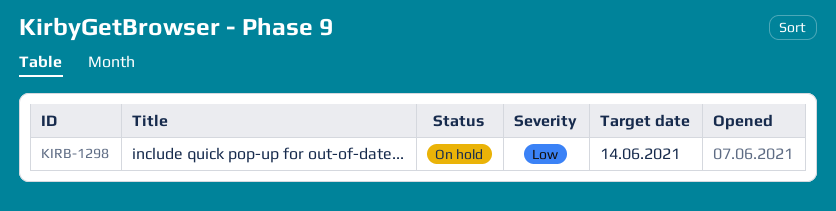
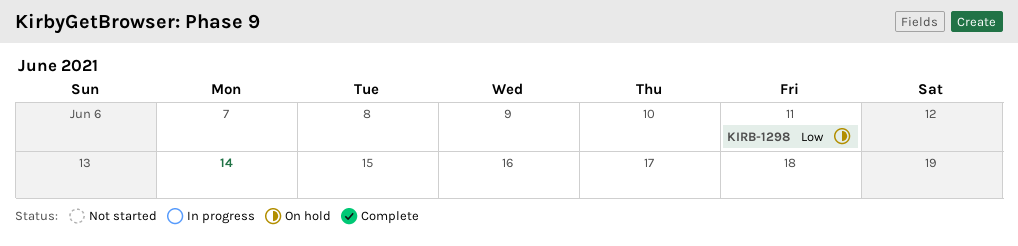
KIRB-1298, due: Jun 14 -> Jun 11

